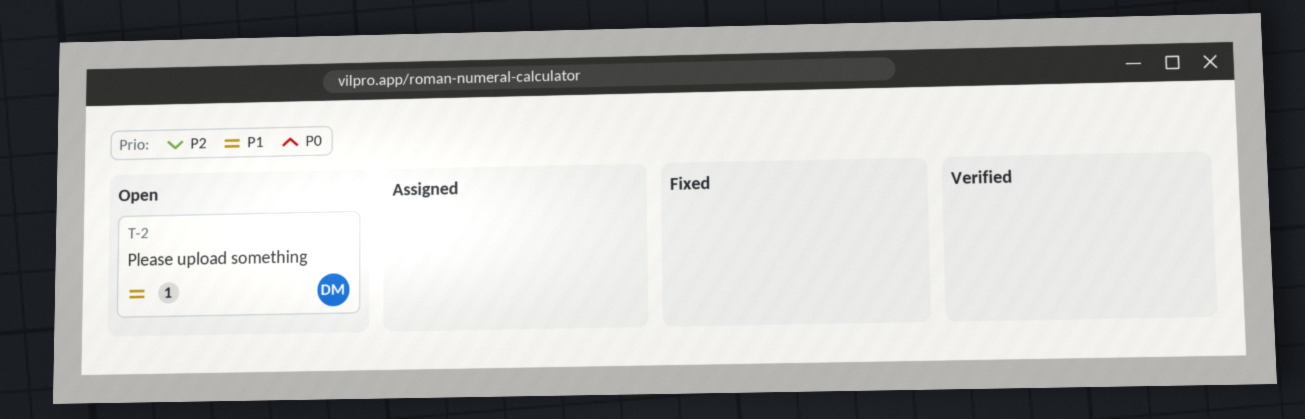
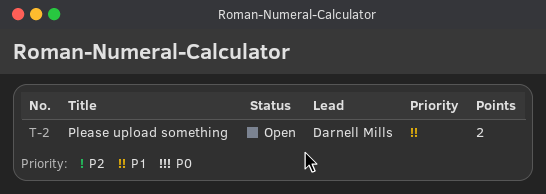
T-2, estimate: 1 -> 2

